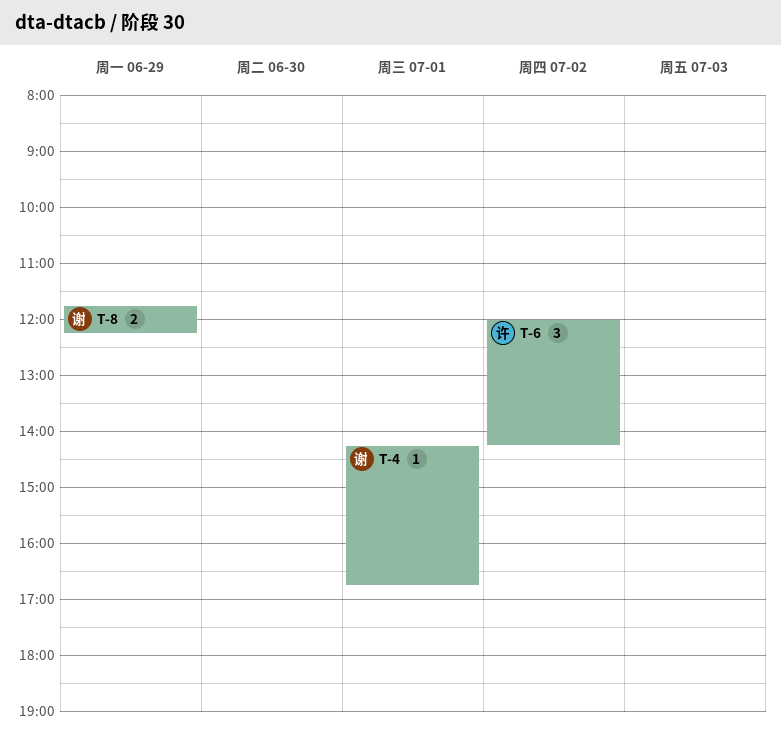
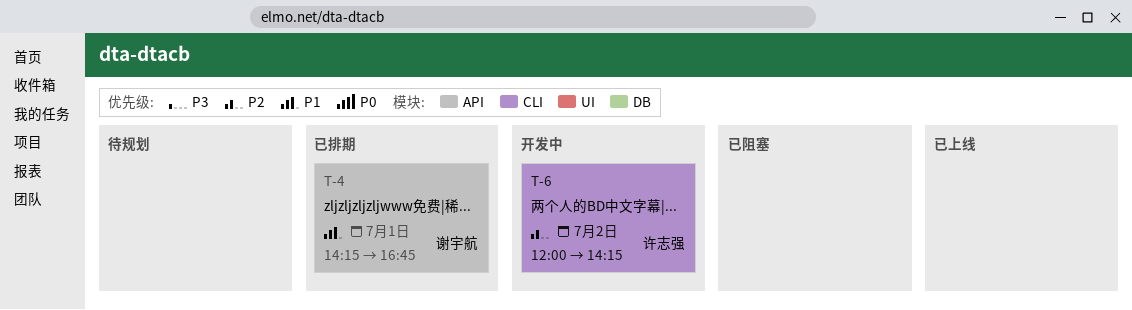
T-8: present -> none

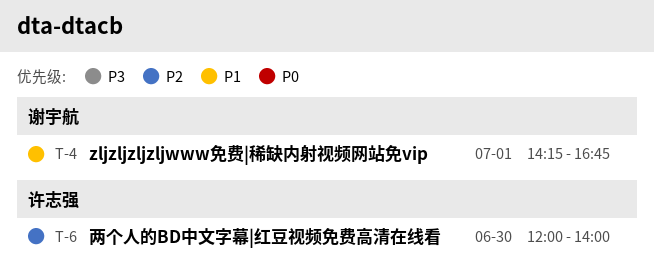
T-6, day: Jul 2 -> Jun 30
T-6, ends: 14:15 -> 14:00

